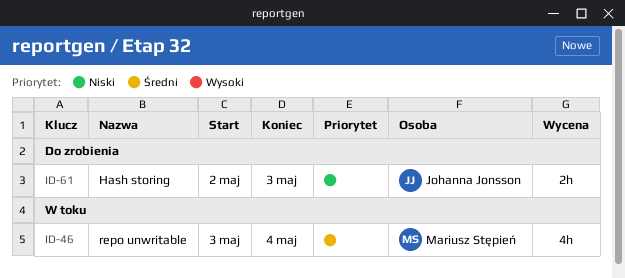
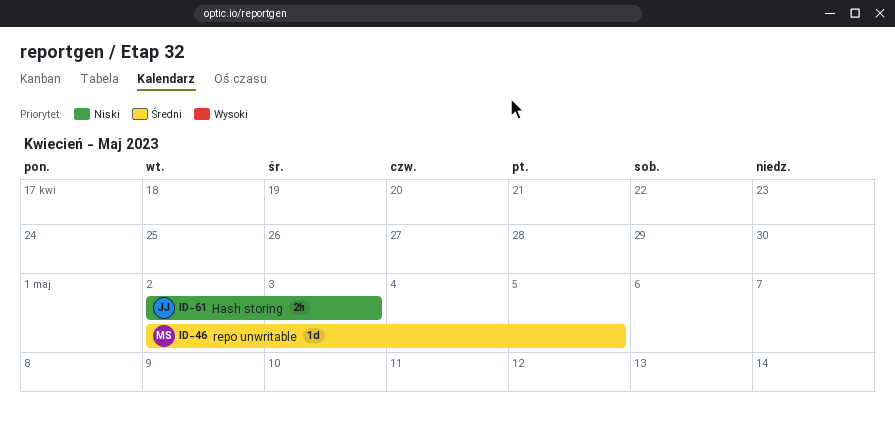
ID-46, estimate: 4h -> 1d
ID-46, start: May 3 -> May 2
ID-46, due: May 4 -> May 5

